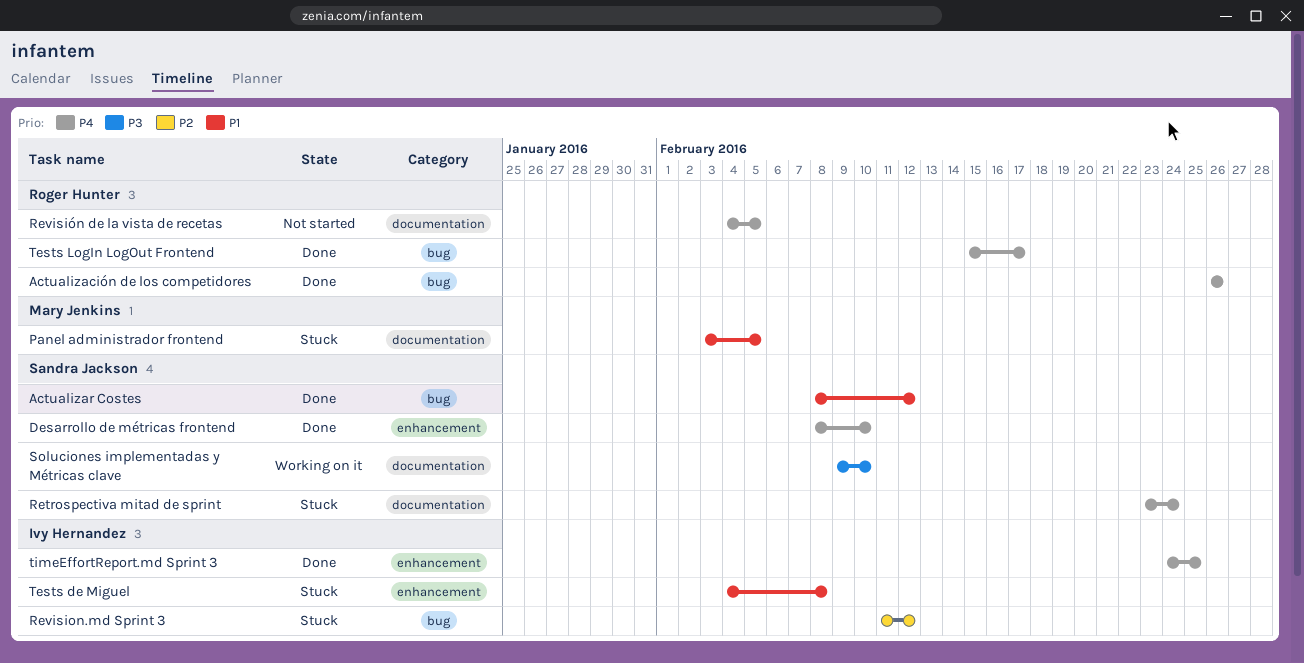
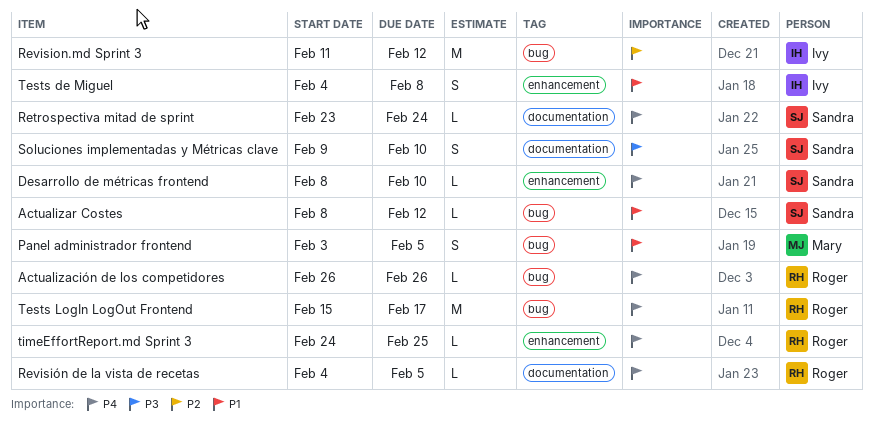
Panel administrador frontend, label: documentation -> bug
timeEffortReport.md Sprint 3, owner: Ivy Hernandez -> Roger Hunter

